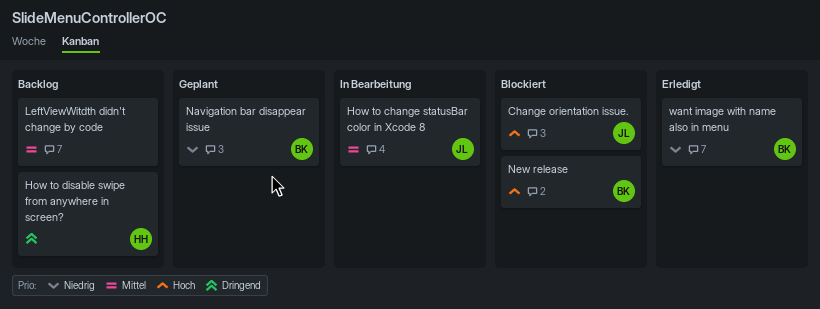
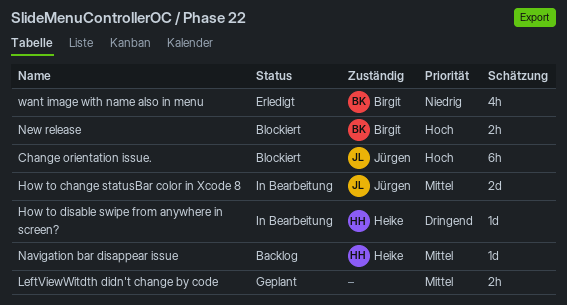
How to disable swipe from anywhere in screen?, status: Backlog -> In Bearbeitung
LeftViewWitdth didn't change by code, status: Backlog -> Geplant
Navigation bar disappear issue, status: Geplant -> Backlog
Navigation bar disappear issue, owner: Birgit -> Heike
Navigation bar disappear issue, priority: Niedrig -> Mittel

